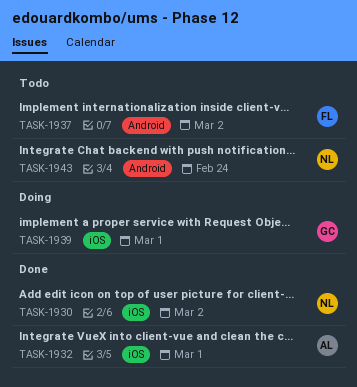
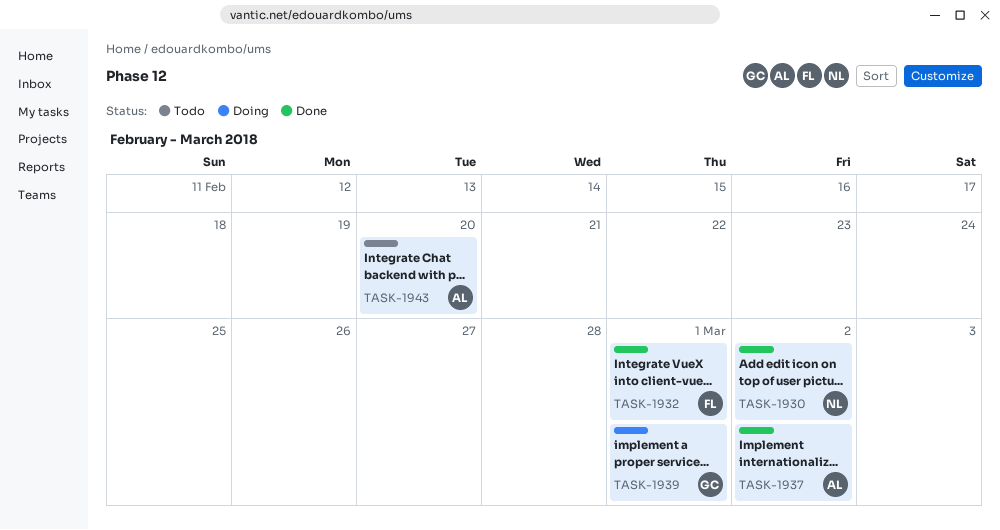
TASK-1932, owner: AL -> FL
TASK-1937, status: Todo -> Done
TASK-1937, owner: FL -> AL
TASK-1943, owner: NL -> AL
TASK-1943, due: Feb 24 -> Feb 20

